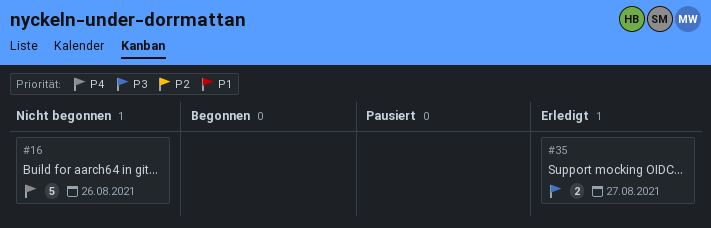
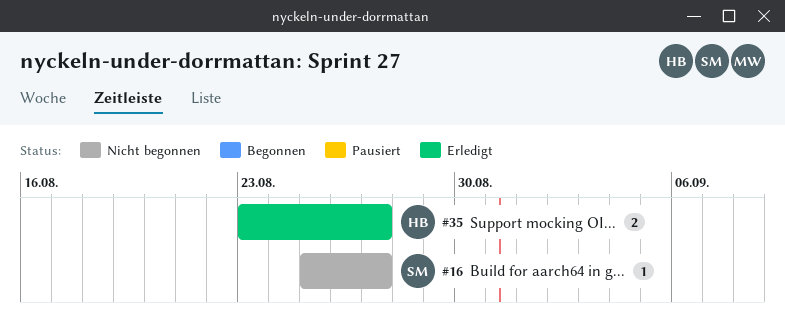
#16, estimate: 5 -> 1
#16, due: Aug 26 -> Aug 27

